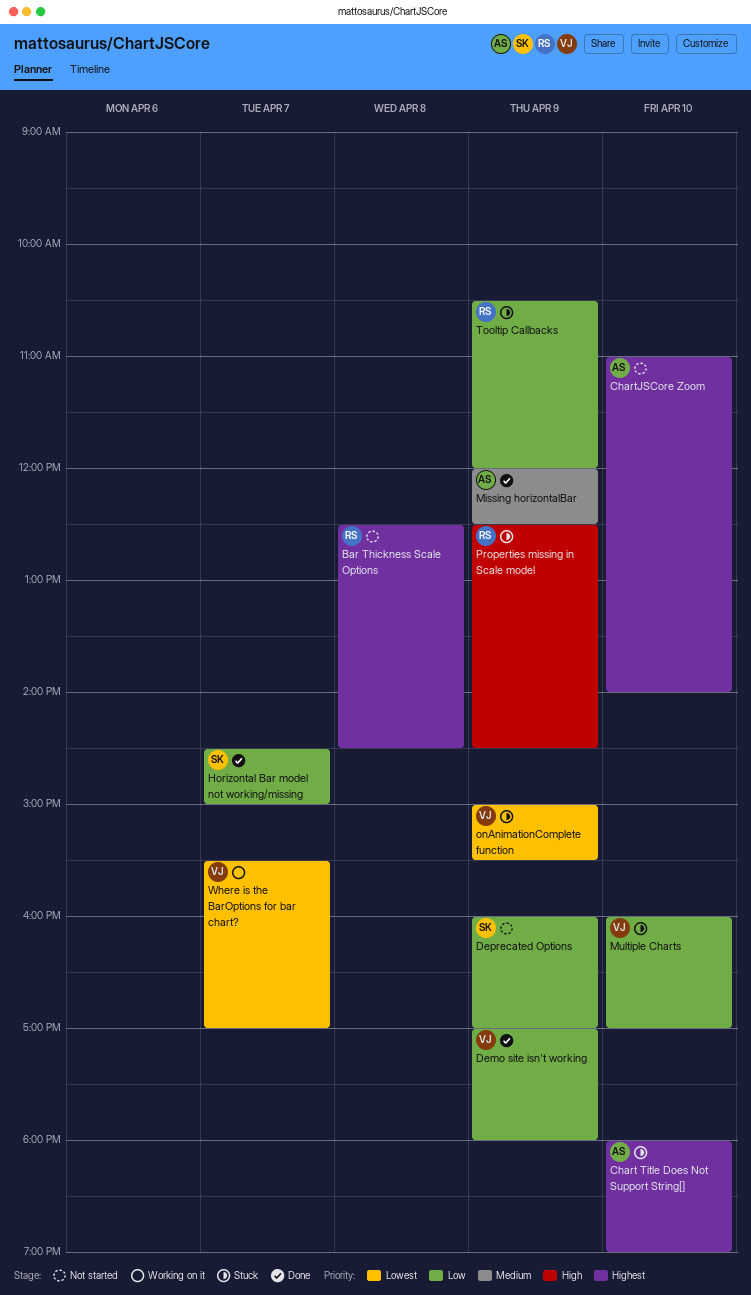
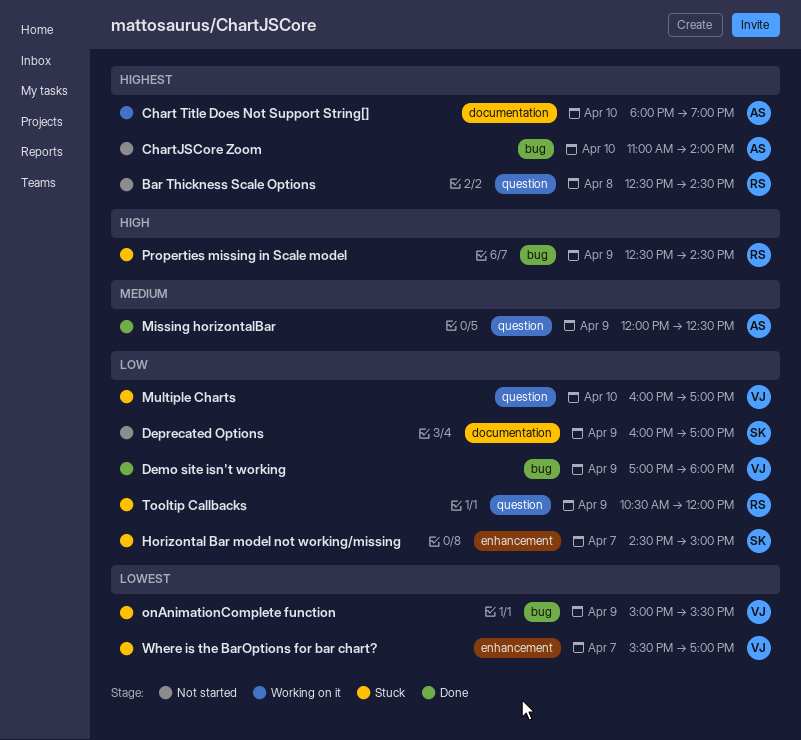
Chart Title Does Not Support String[], status: Stuck -> Working on it
Horizontal Bar model not working/missing, status: Done -> Stuck
Where is the BarOptions for bar chart?, status: Working on it -> Stuck

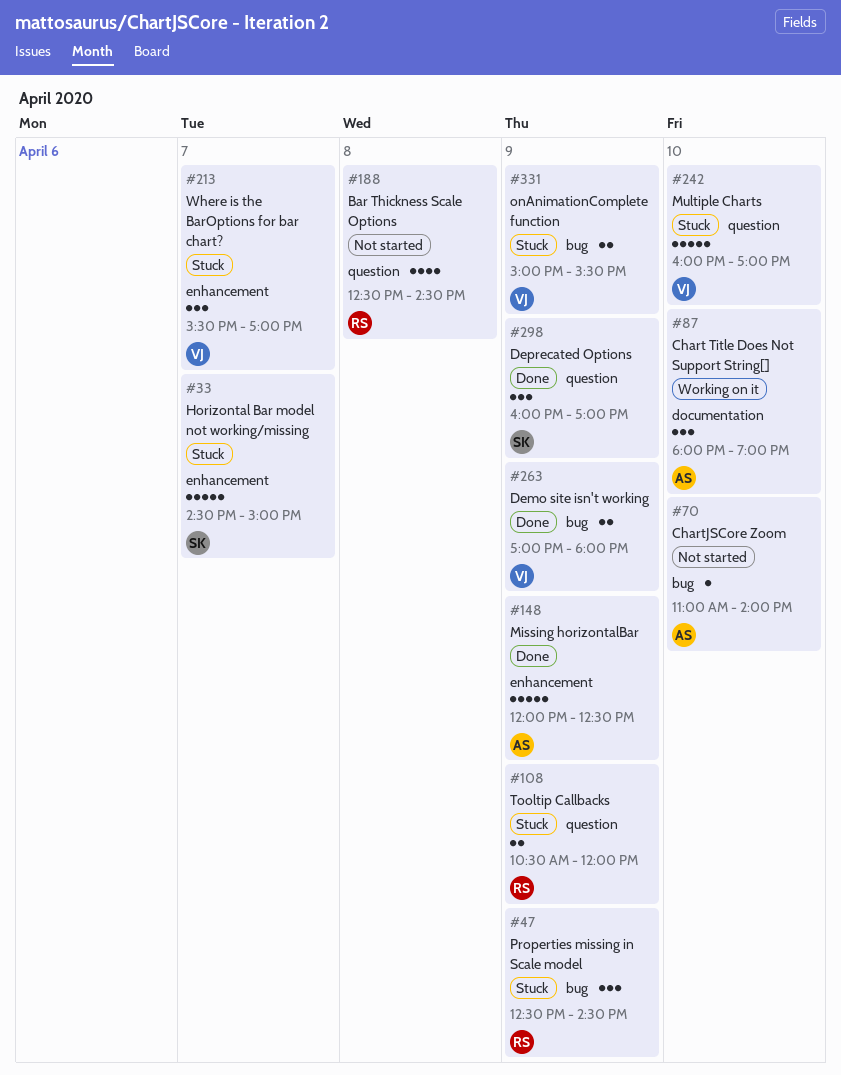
Deprecated Options, status: Not started -> Done
Deprecated Options, label: documentation -> question
Missing horizontalBar, label: question -> enhancement

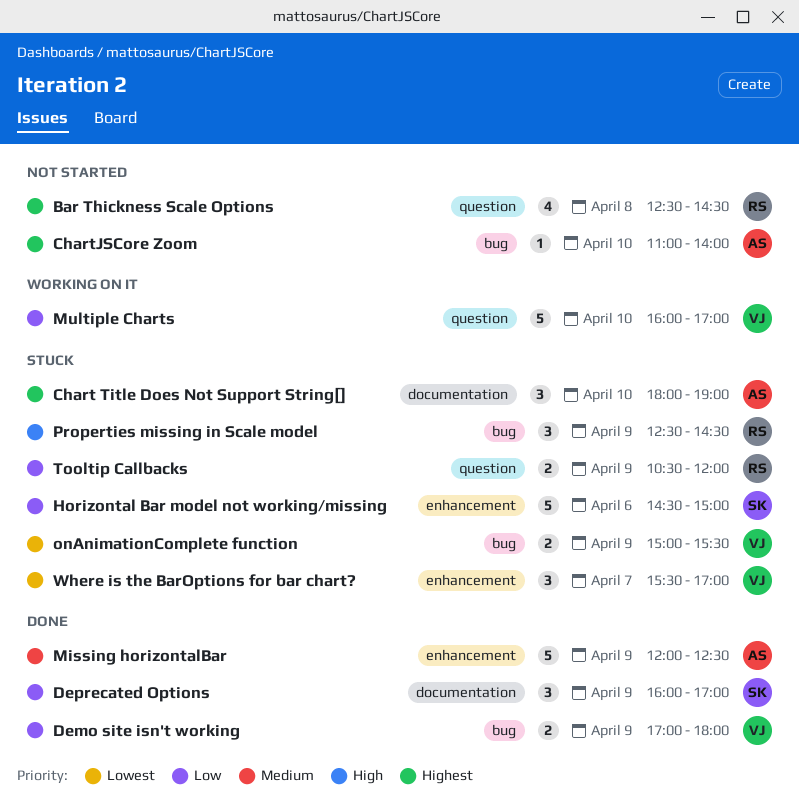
Chart Title Does Not Support String[], status: Working on it -> Stuck
Deprecated Options, label: question -> documentation
Horizontal Bar model not working/missing, day: Apr 7 -> Apr 6
Multiple Charts, status: Stuck -> Working on it

